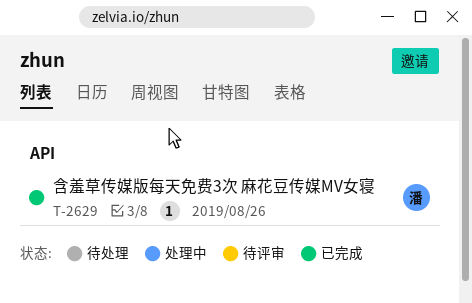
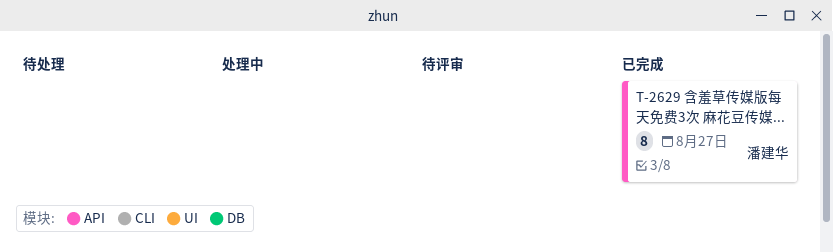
T-2629, estimate: 1 -> 8
T-2629, due: Aug 26 -> Aug 27

